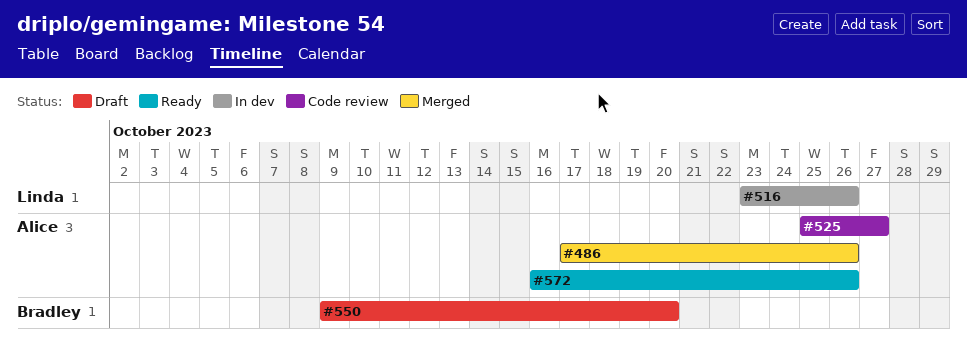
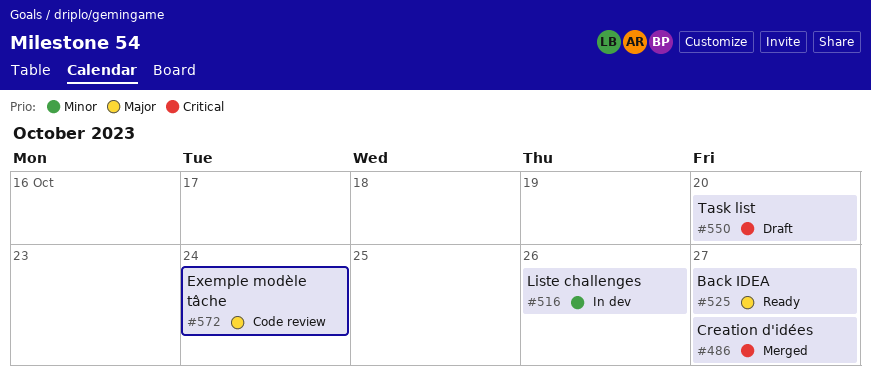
#486, due: Oct 26 -> Oct 27
#525, status: Code review -> Ready
#572, status: Ready -> Code review
#572, due: Oct 26 -> Oct 24

